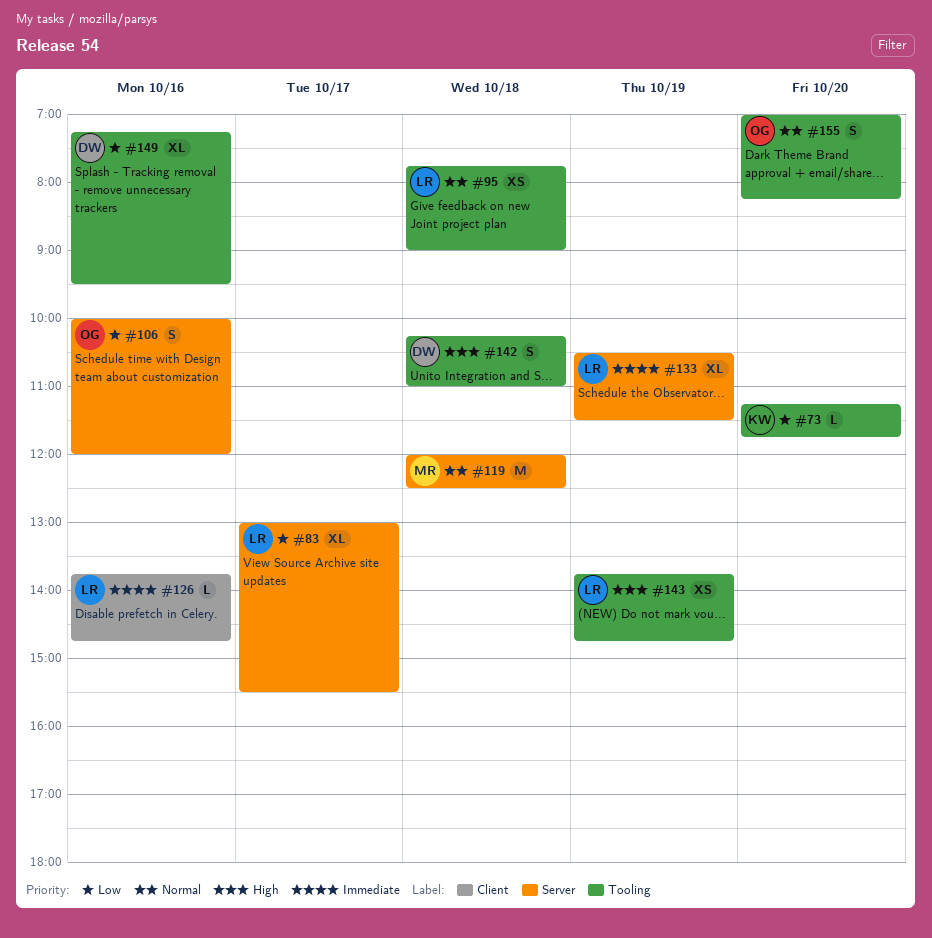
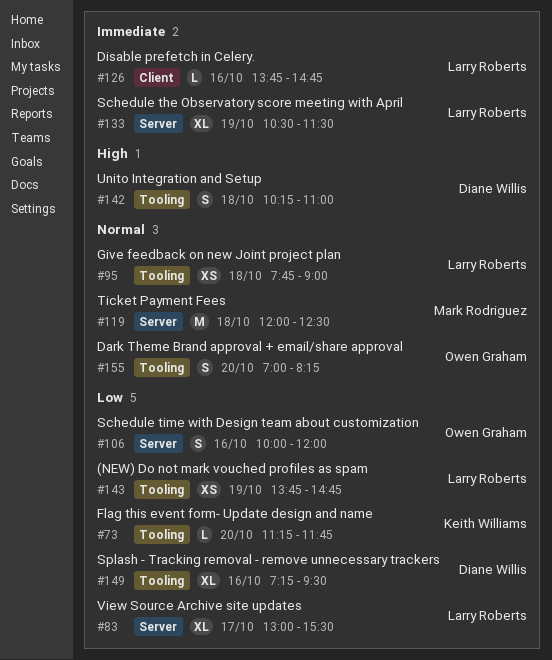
#143, priority: High -> Low

